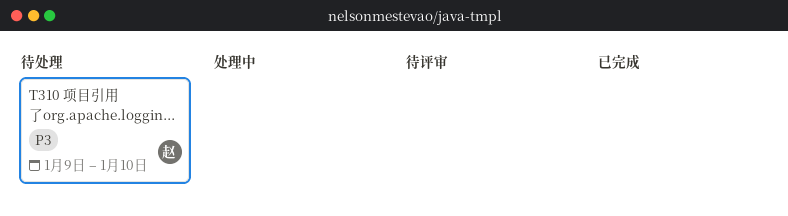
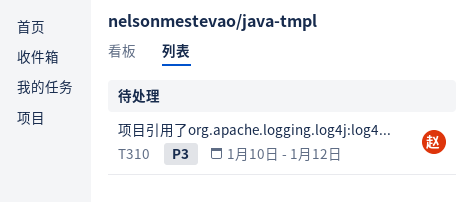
T310, start: Jan 9 -> Jan 10
T310, due: Jan 10 -> Jan 12

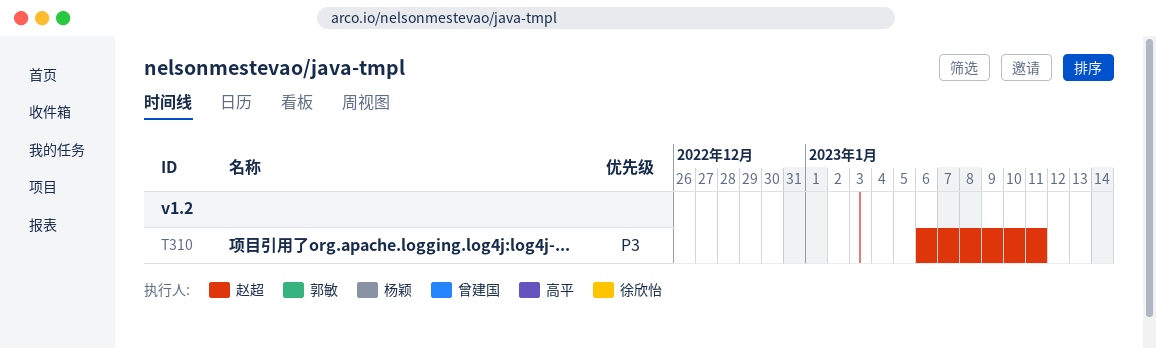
T310, start: Jan 10 -> Jan 6
T310, due: Jan 12 -> Jan 11

